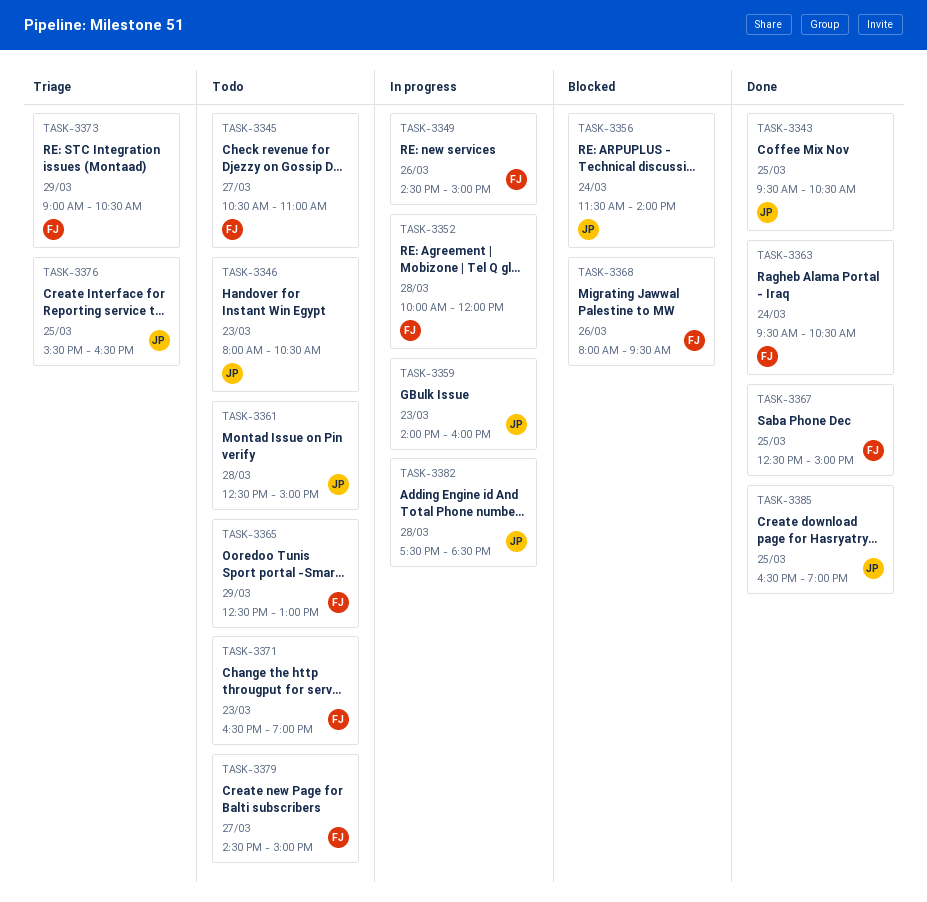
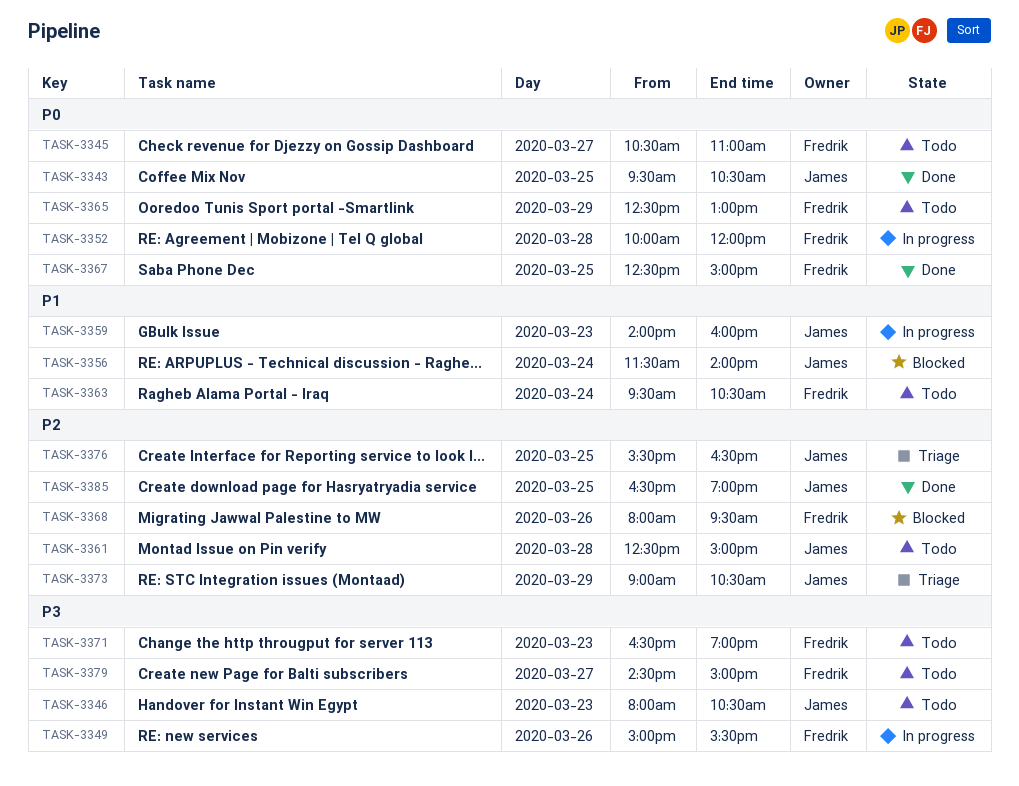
TASK-3349, begins: 14:30 -> 15:00
TASK-3349, ends: 15:00 -> 15:30
TASK-3363, status: Done -> Todo
TASK-3373, owner: Fredrik -> James
TASK-3382: present -> none

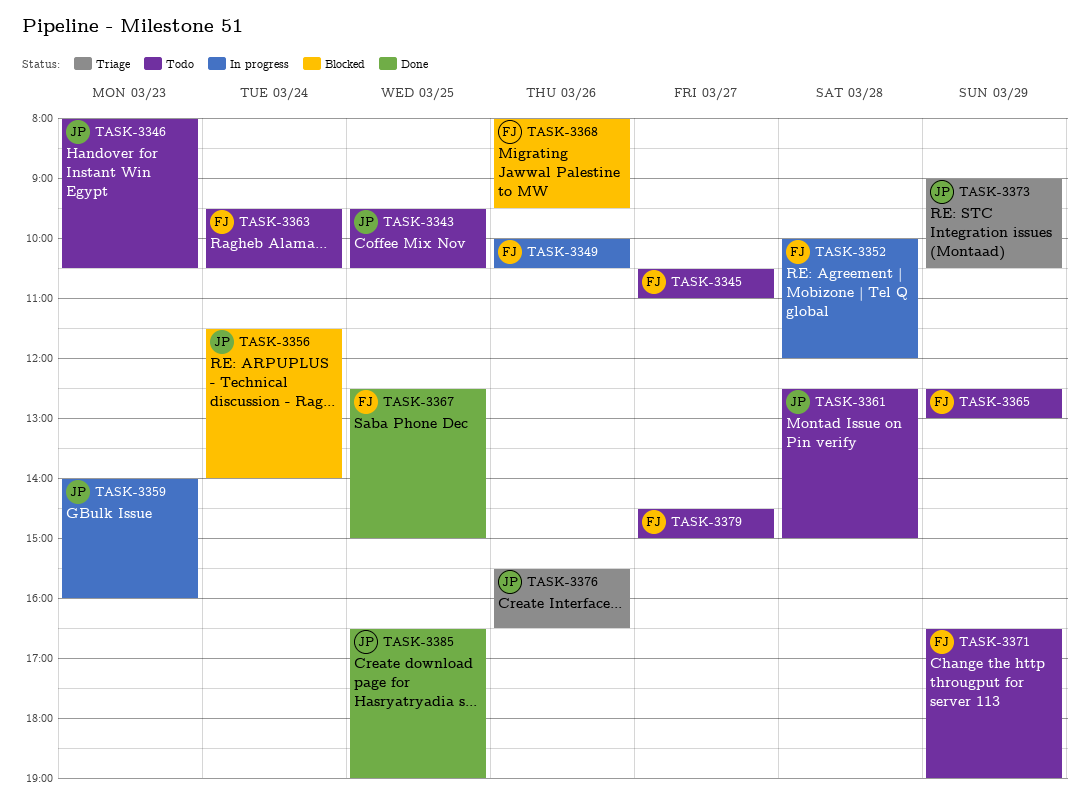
TASK-3343, status: Done -> Todo
TASK-3349, begins: 15:00 -> 10:00
TASK-3349, ends: 15:30 -> 10:30
TASK-3371, day: Mar 23 -> Mar 29
TASK-3376, day: Mar 25 -> Mar 26

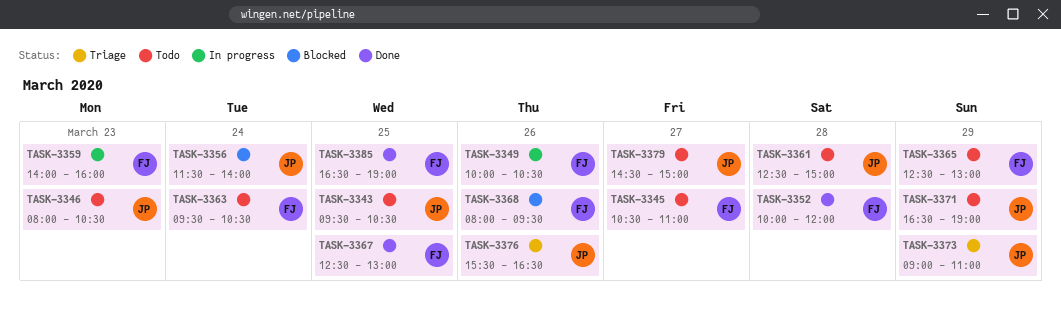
TASK-3352, status: In progress -> Done
TASK-3359, owner: JP -> FJ
TASK-3367, ends: 15:00 -> 13:00
TASK-3371, owner: FJ -> JP
TASK-3373, ends: 10:30 -> 11:00
TASK-3379, owner: FJ -> JP
TASK-3385, owner: JP -> FJ

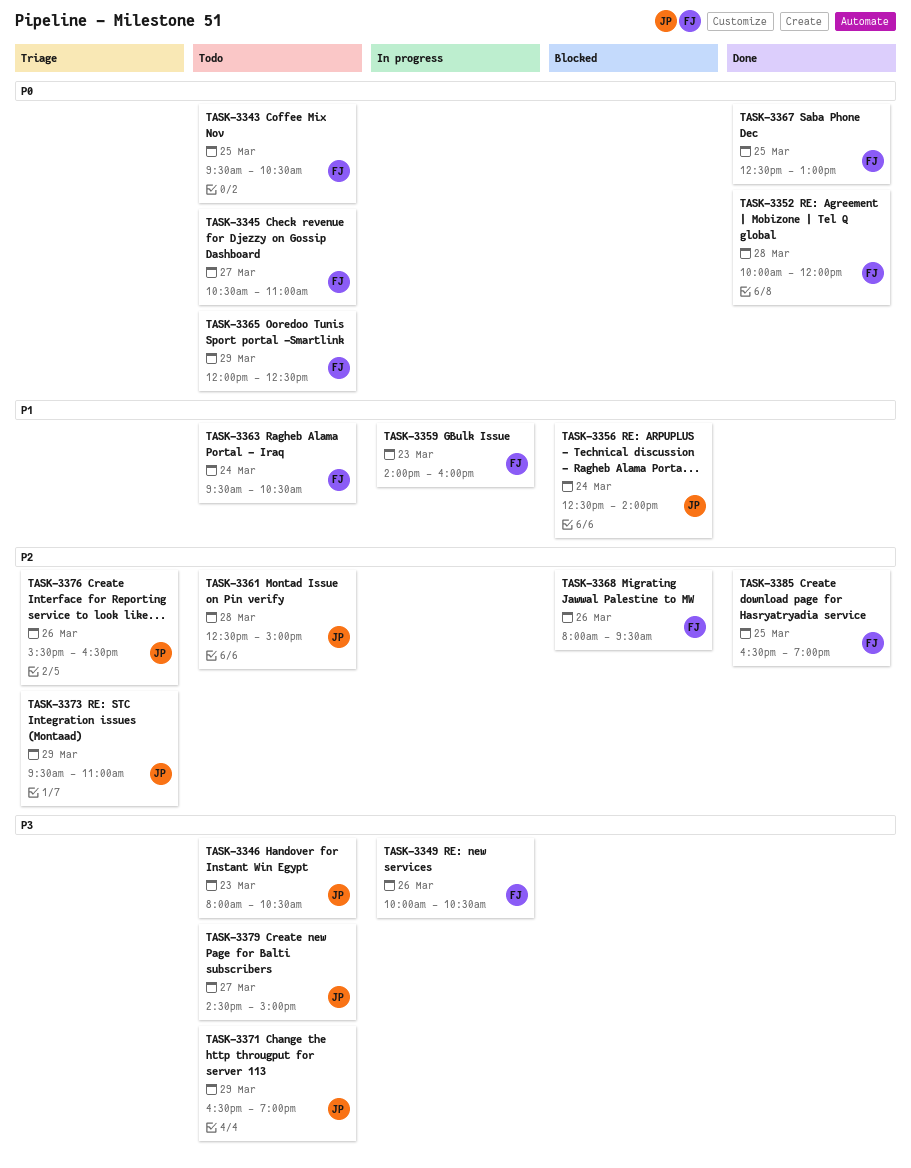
TASK-3343, owner: JP -> FJ
TASK-3356, begins: 11:30 -> 12:30
TASK-3365, begins: 12:30 -> 12:00
TASK-3365, ends: 13:00 -> 12:30
TASK-3373, begins: 09:00 -> 09:30

